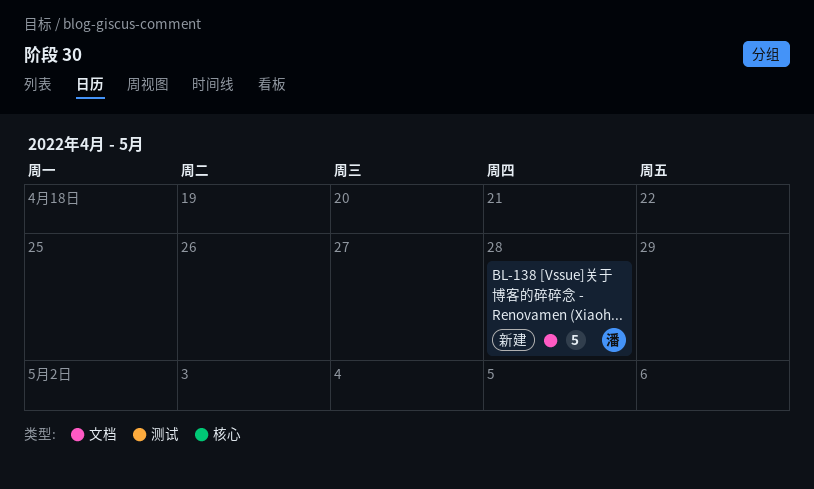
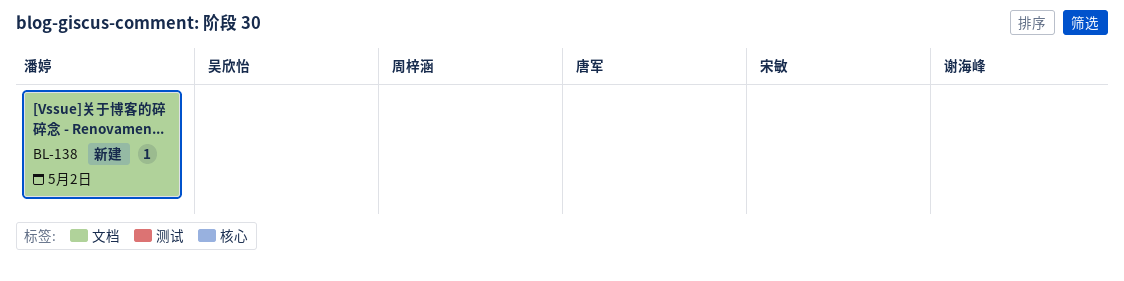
BL-138, estimate: 5 -> 1
BL-138, due: Apr 28 -> May 2

